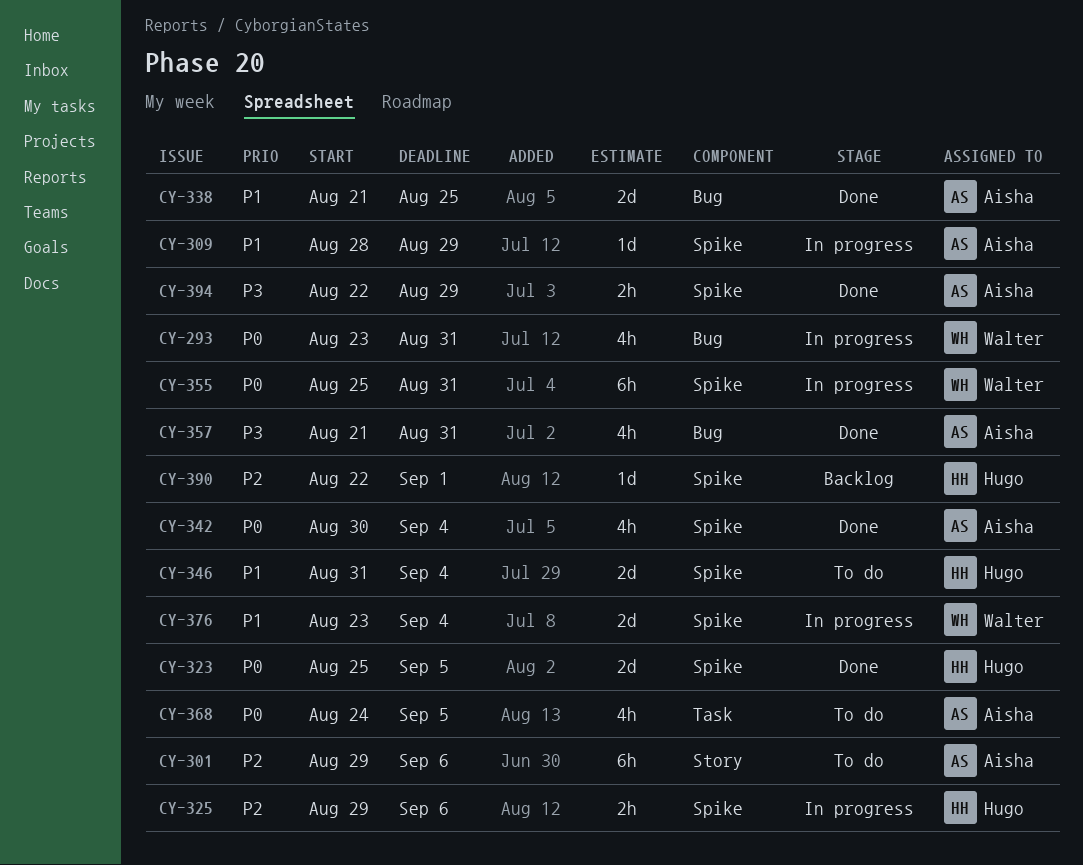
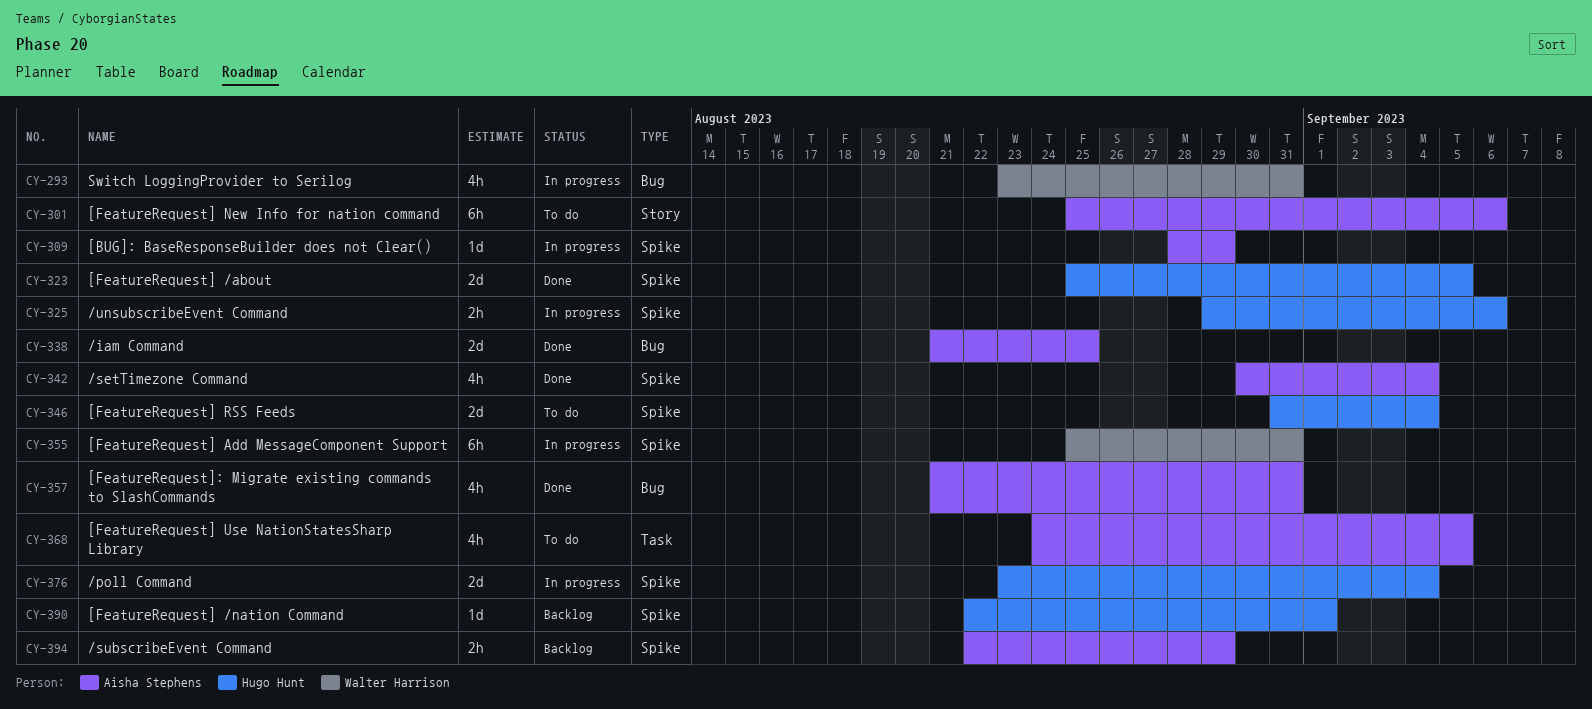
CY-301, start: Aug 29 -> Aug 25
CY-376, owner: Walter Harrison -> Hugo Hunt
CY-394, status: Done -> Backlog

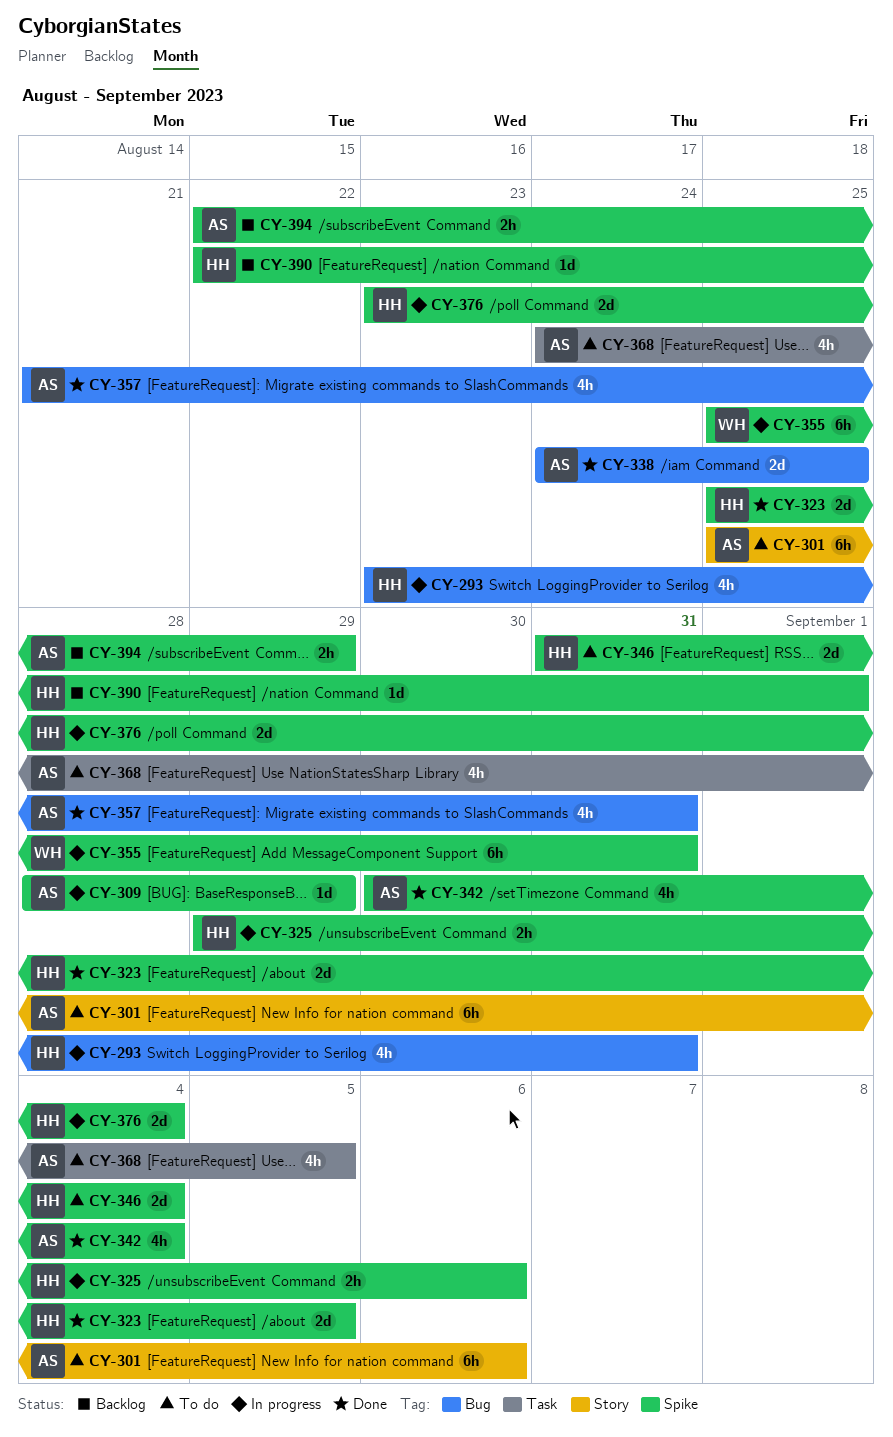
CY-293, owner: Walter Harrison -> Hugo Hunt
CY-338, start: Aug 21 -> Aug 24

